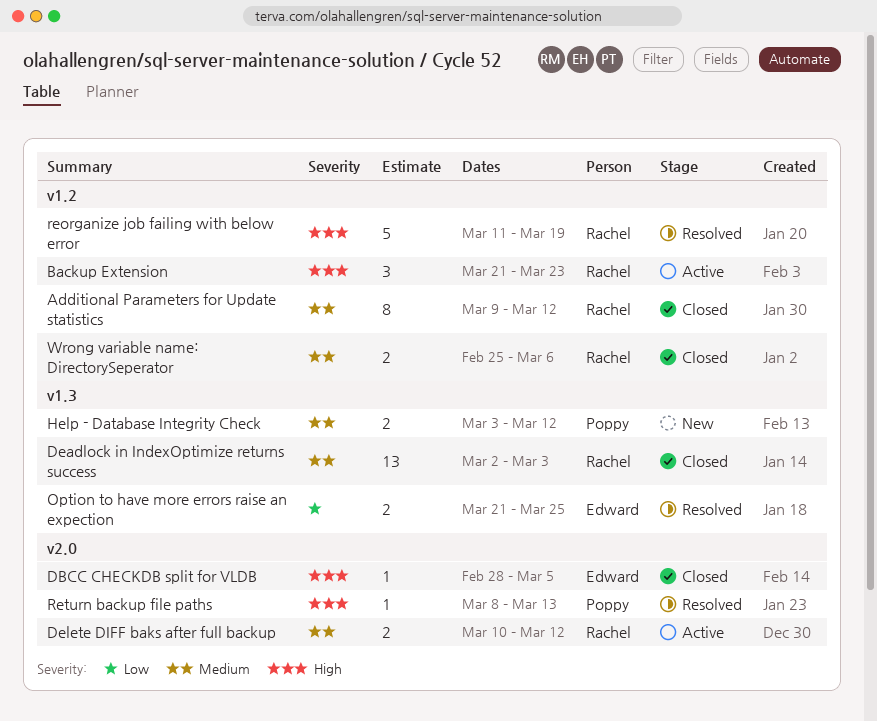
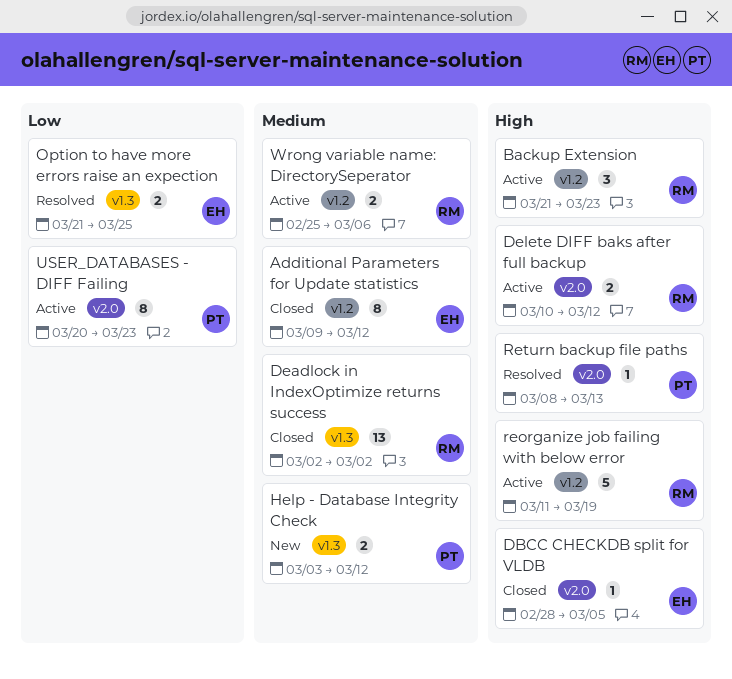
Additional Parameters for Update statistics, owner: Rachel -> Edward
Deadlock in IndexOptimize returns success, due: Mar 3 -> Mar 2
Delete DIFF baks after full backup, priority: Medium -> High
reorganize job failing with below error, status: Resolved -> Active
USER_DATABASES - DIFF Failing: none -> present
Wrong variable name: DirectorySeperator, status: Closed -> Active

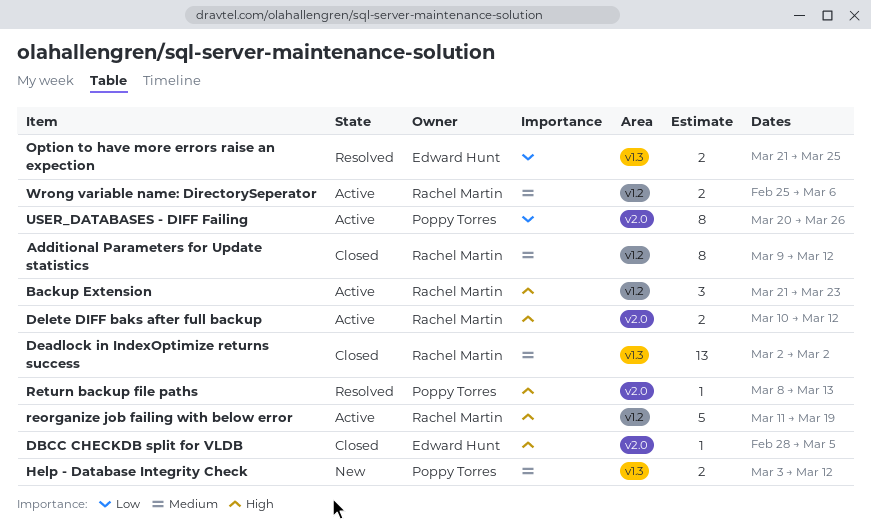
Additional Parameters for Update statistics, owner: Edward Hunt -> Rachel Martin
USER_DATABASES - DIFF Failing, due: Mar 23 -> Mar 26

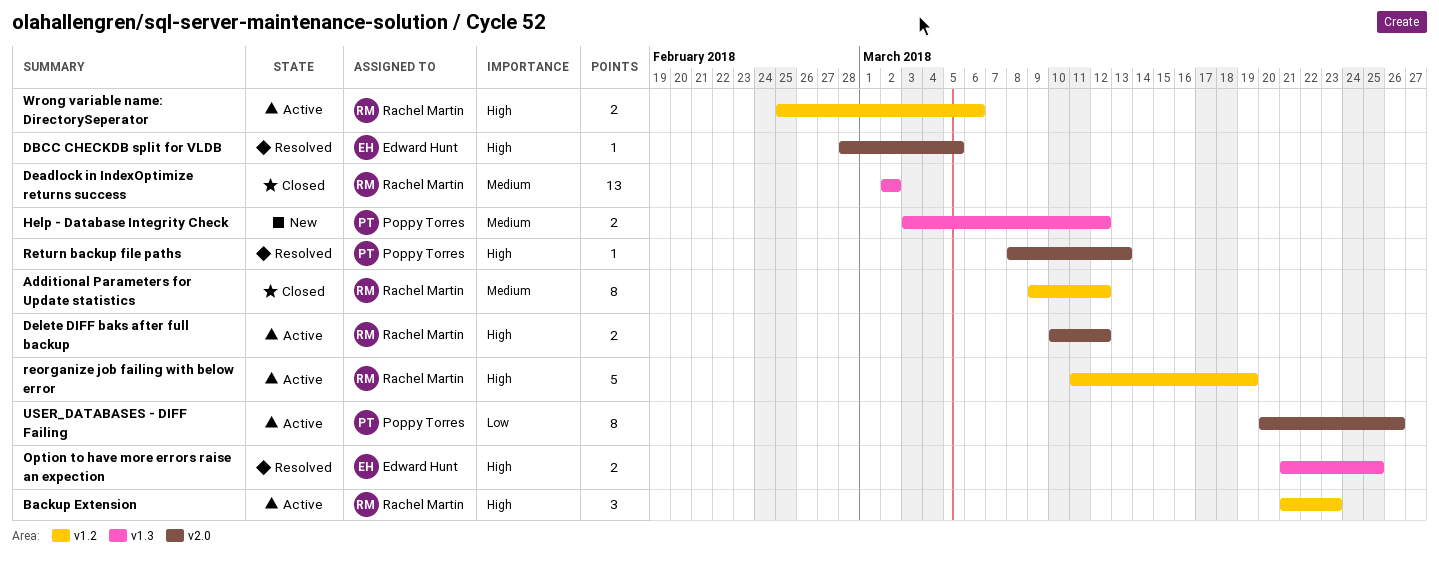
DBCC CHECKDB split for VLDB, status: Closed -> Resolved
Option to have more errors raise an expection, priority: Low -> High
Wrong variable name: DirectorySeperator, priority: Medium -> High

